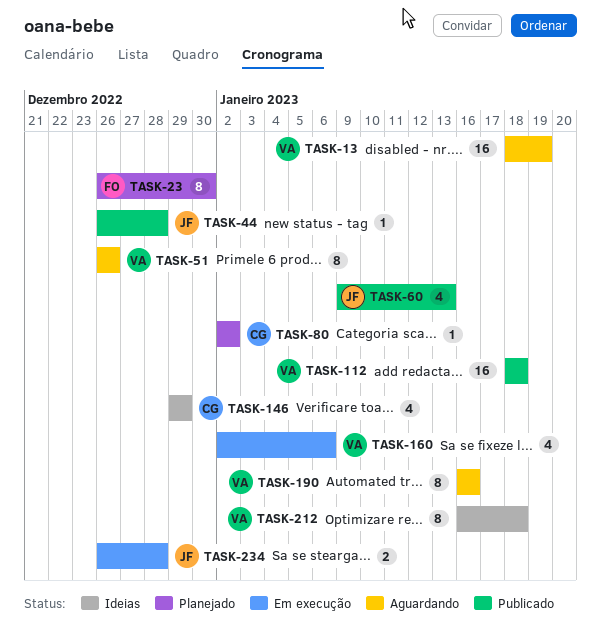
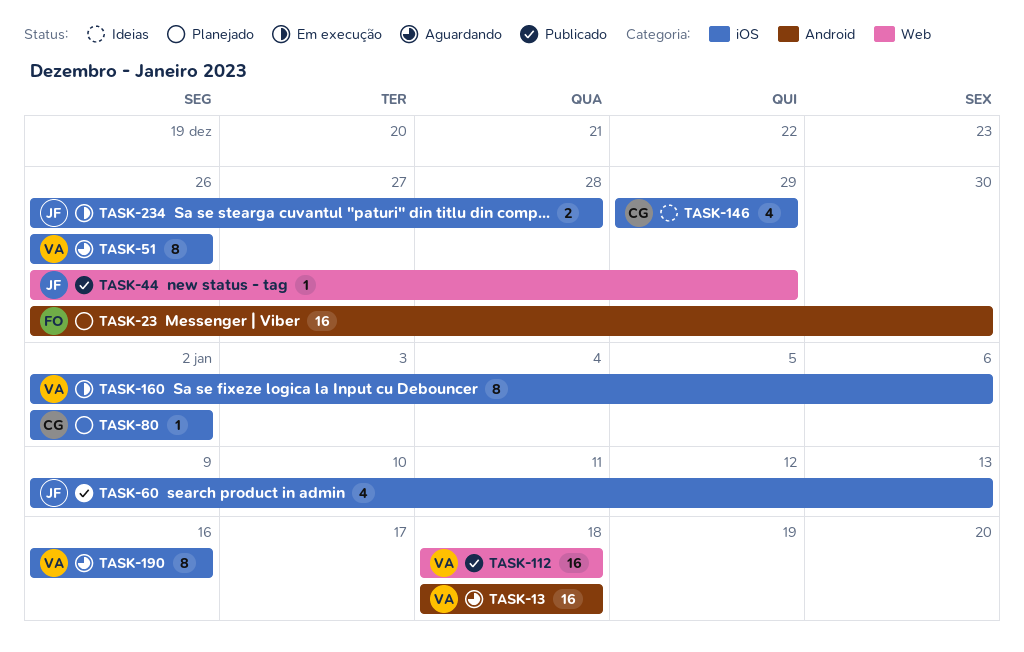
TASK-13, due: Jan 19 -> Jan 18
TASK-23, estimate: 8 -> 16
TASK-44, due: Dec 28 -> Dec 29
TASK-160, estimate: 4 -> 8
TASK-212: present -> none

